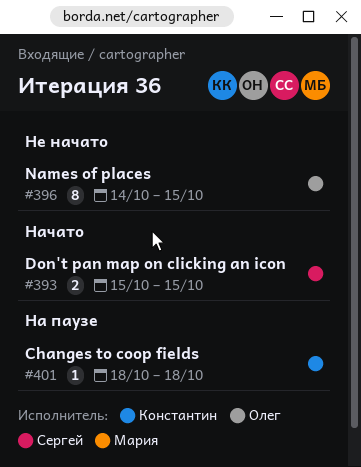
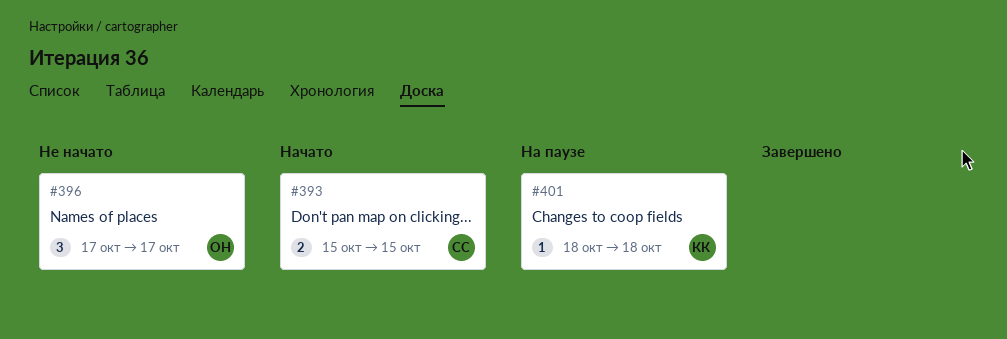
#396, estimate: 8 -> 3
#396, start: Oct 14 -> Oct 17
#396, due: Oct 15 -> Oct 17

